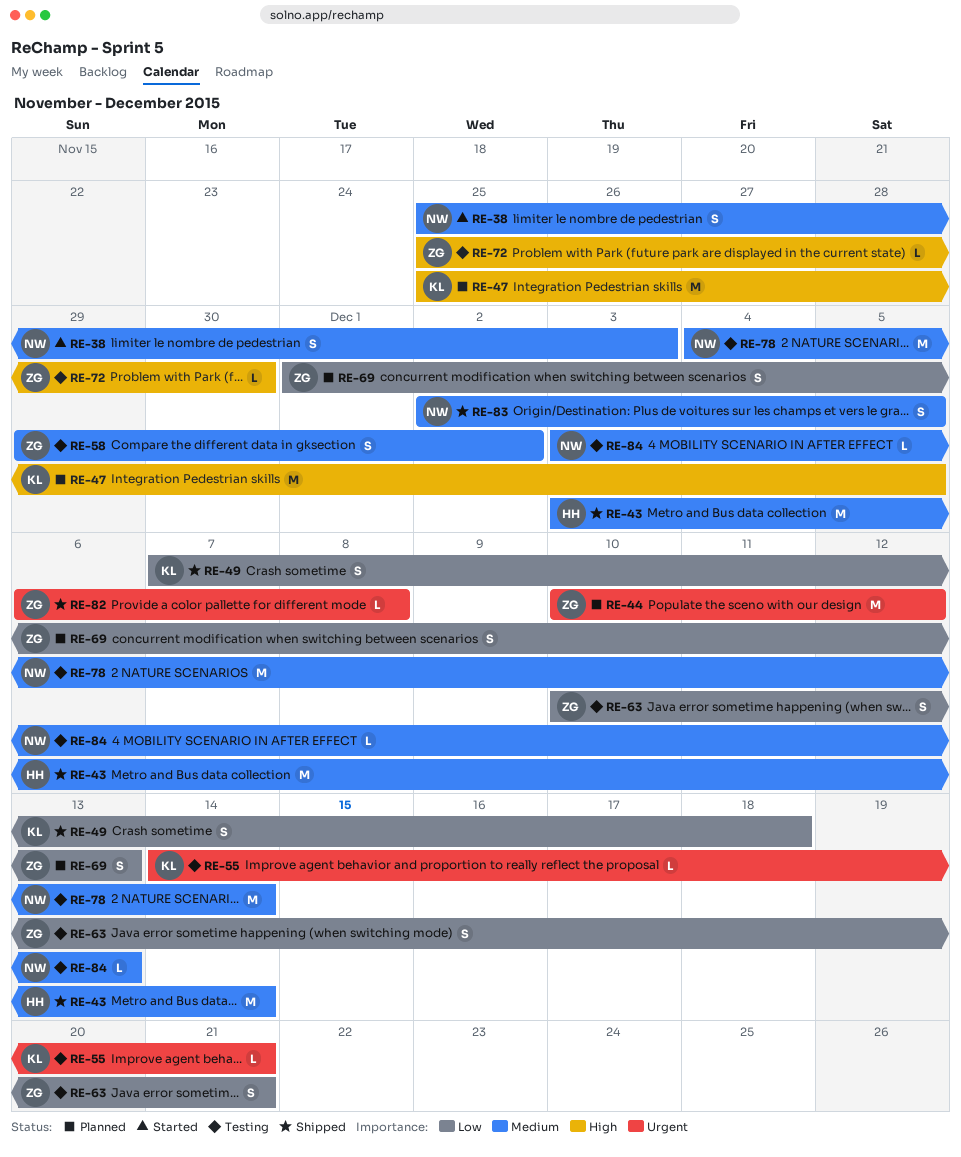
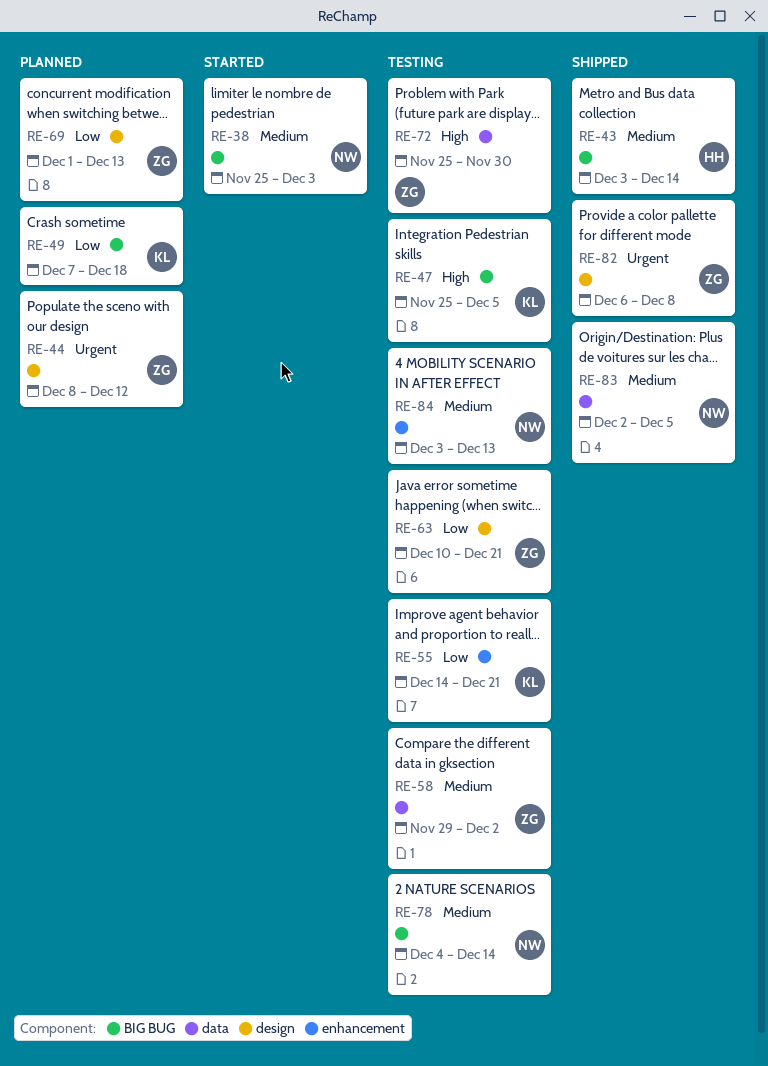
RE-44, start: Dec 10 -> Dec 8
RE-47, status: Planned -> Testing
RE-49, status: Shipped -> Planned
RE-55, priority: Urgent -> Low

